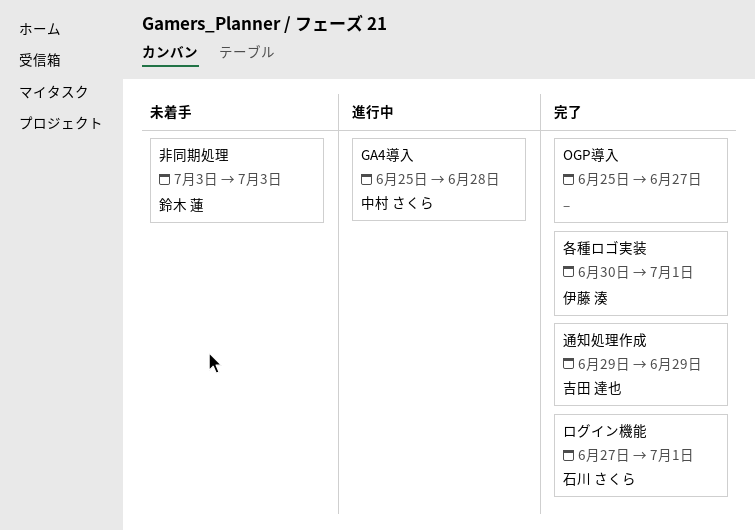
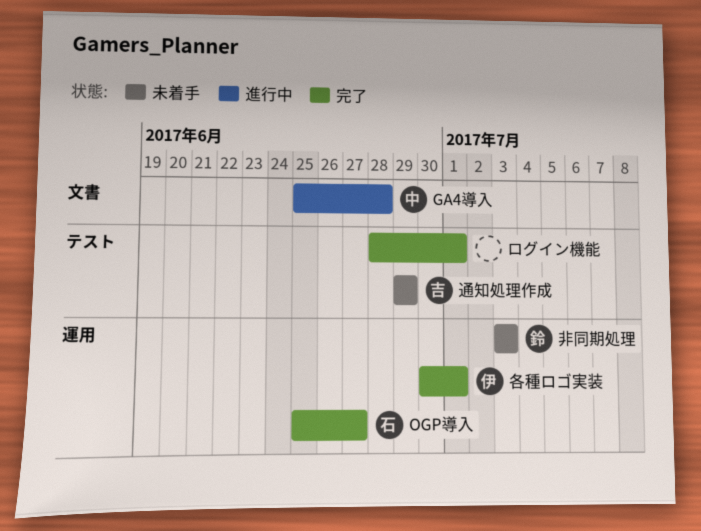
OGP導入, owner: none -> 石川 さくら
ログイン機能, owner: 石川 さくら -> none
ログイン機能, start: Jun 27 -> Jun 28
通知処理作成, status: 完了 -> 未着手

